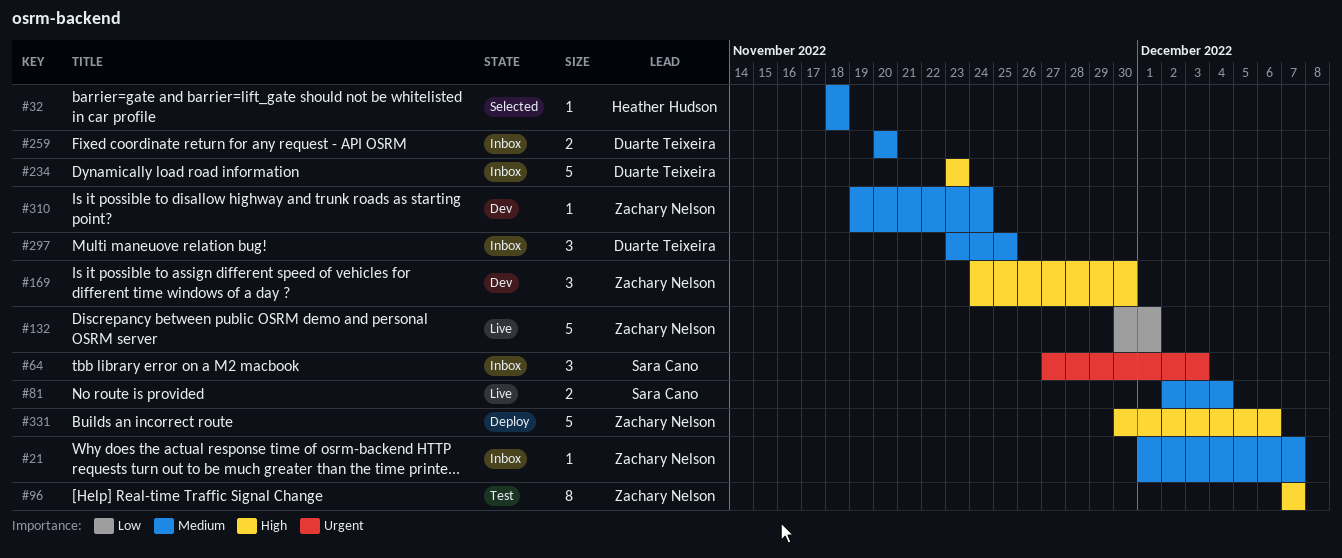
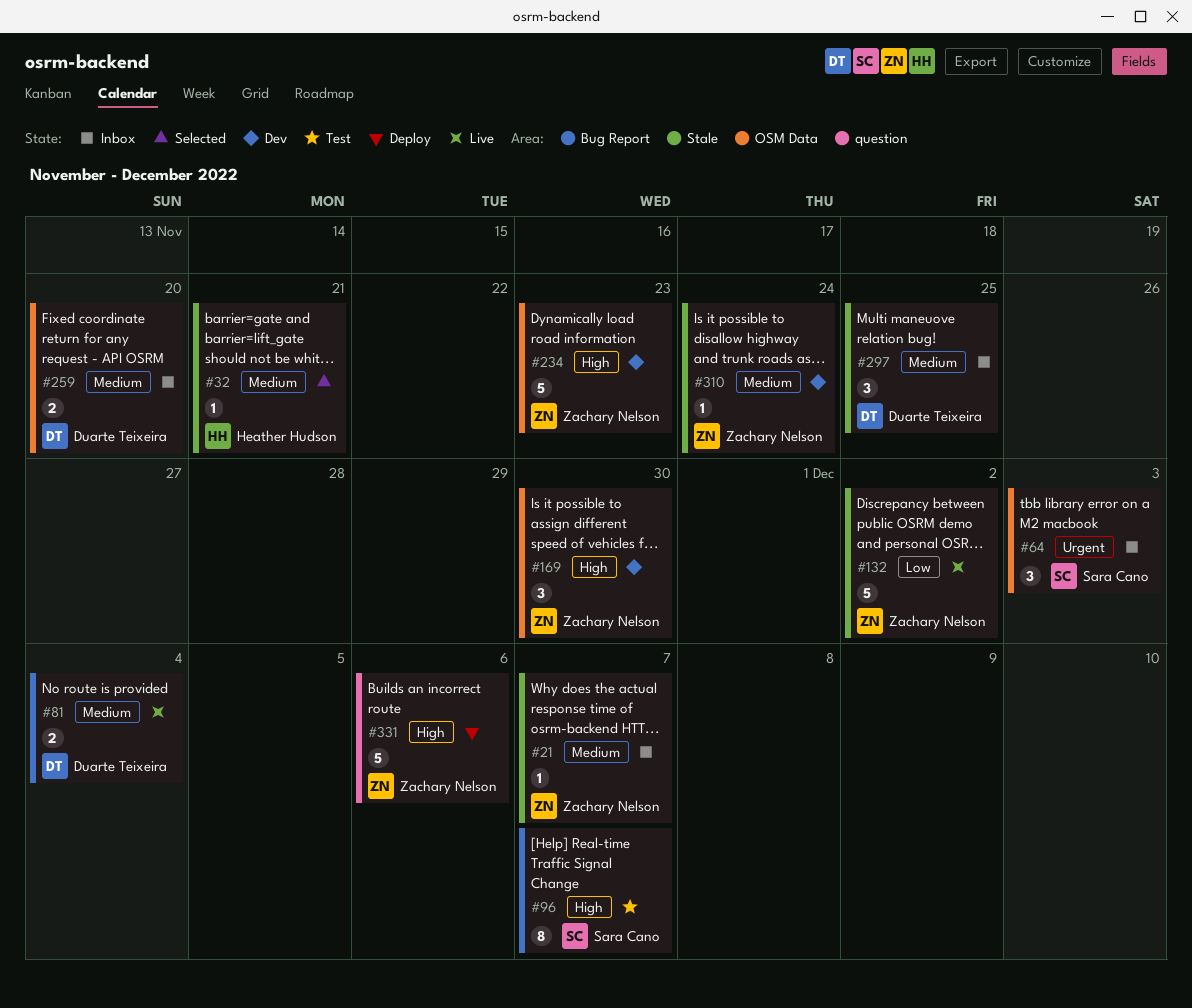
#32, due: Nov 18 -> Nov 21
#81, owner: Sara Cano -> Duarte Teixeira
#96, owner: Zachary Nelson -> Sara Cano
#132, due: Dec 1 -> Dec 2
#234, status: Inbox -> Dev
#234, owner: Duarte Teixeira -> Zachary Nelson

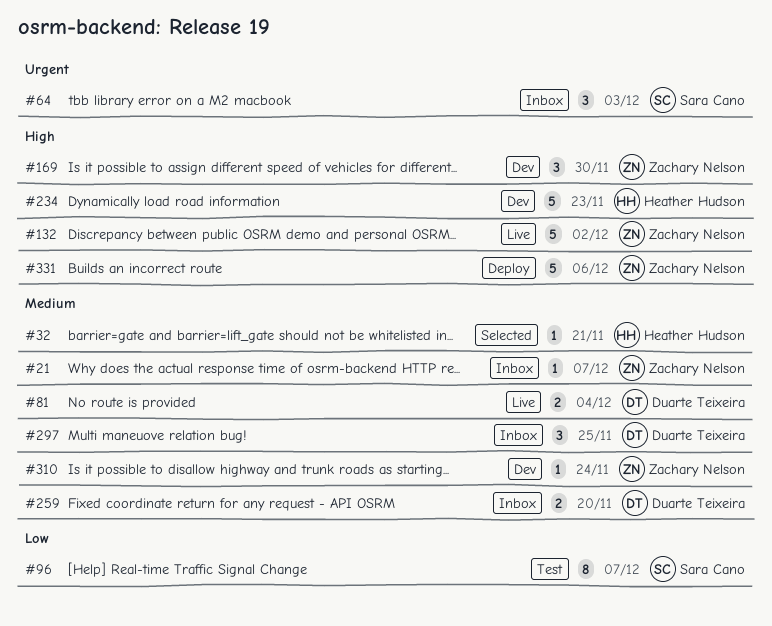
#96, priority: High -> Low
#132, priority: Low -> High
#234, owner: Zachary Nelson -> Heather Hudson

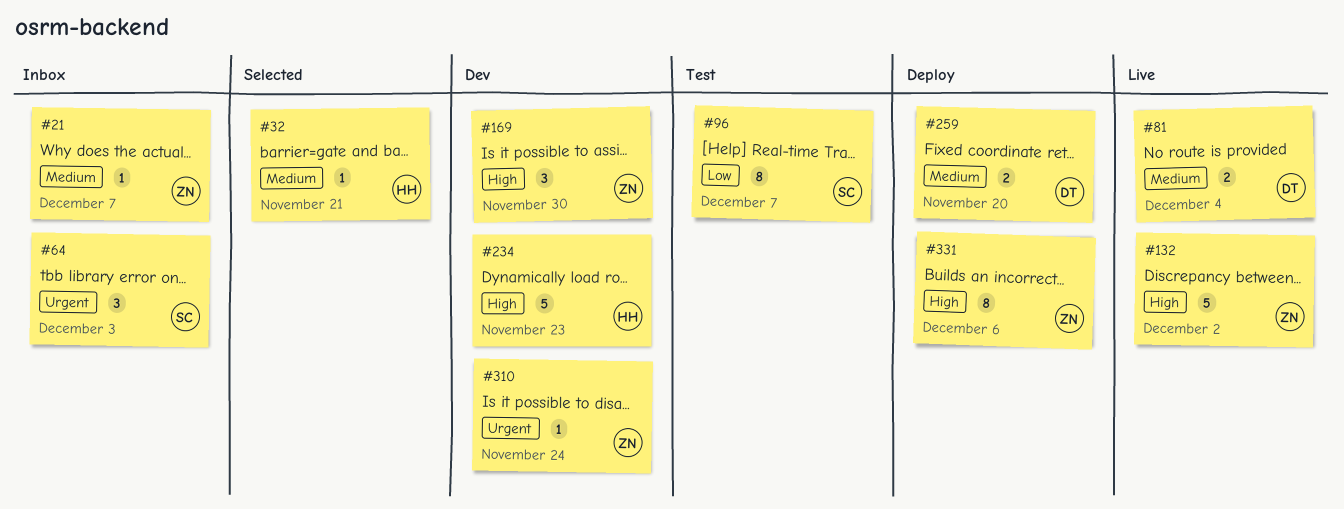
#259, status: Inbox -> Deploy
#297: present -> none
#310, priority: Medium -> Urgent
#331, estimate: 5 -> 8

